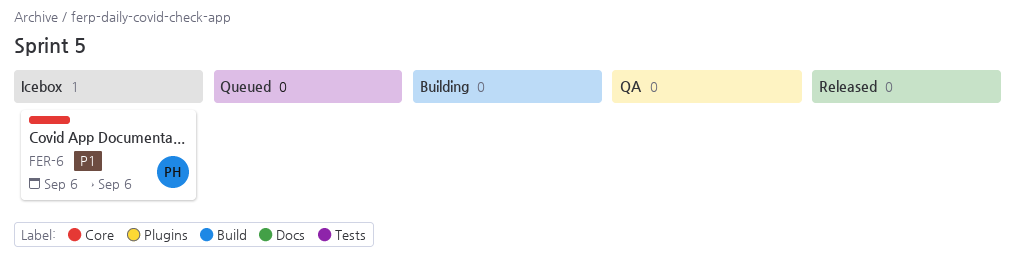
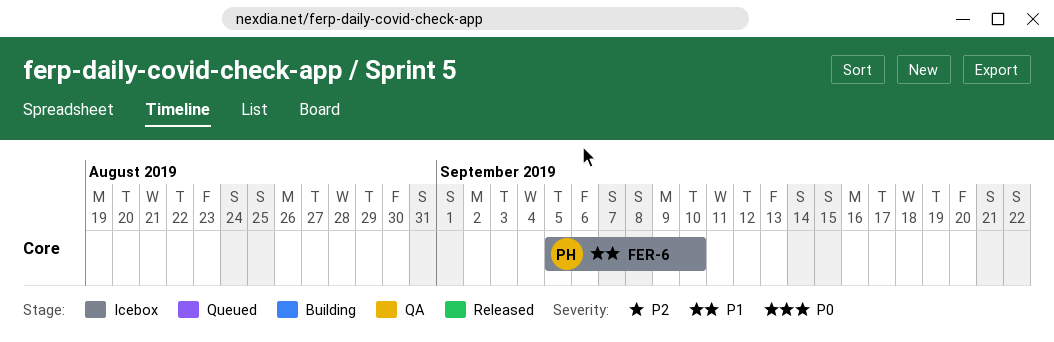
FER-6, start: Sep 6 -> Sep 5
FER-6, due: Sep 6 -> Sep 10

